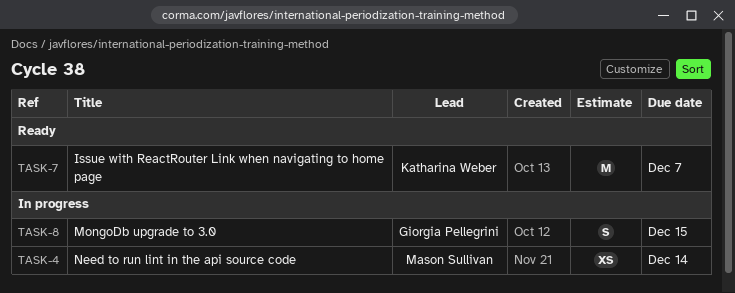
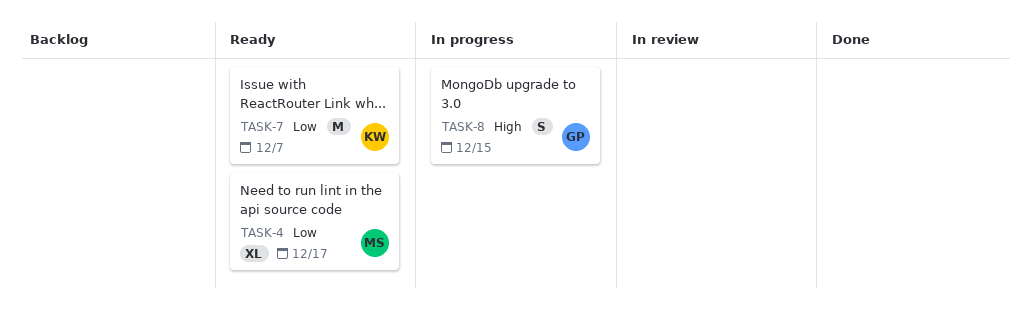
TASK-4, status: In progress -> Ready
TASK-4, estimate: XS -> XL
TASK-4, due: Dec 14 -> Dec 17

